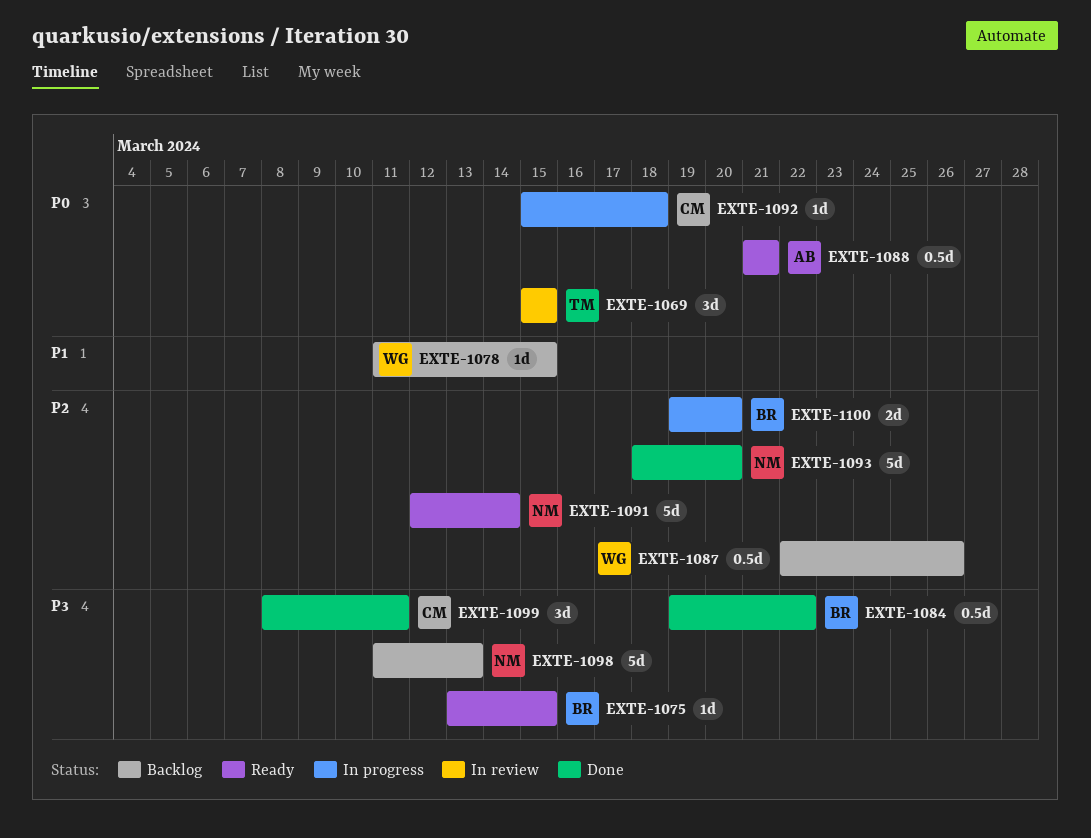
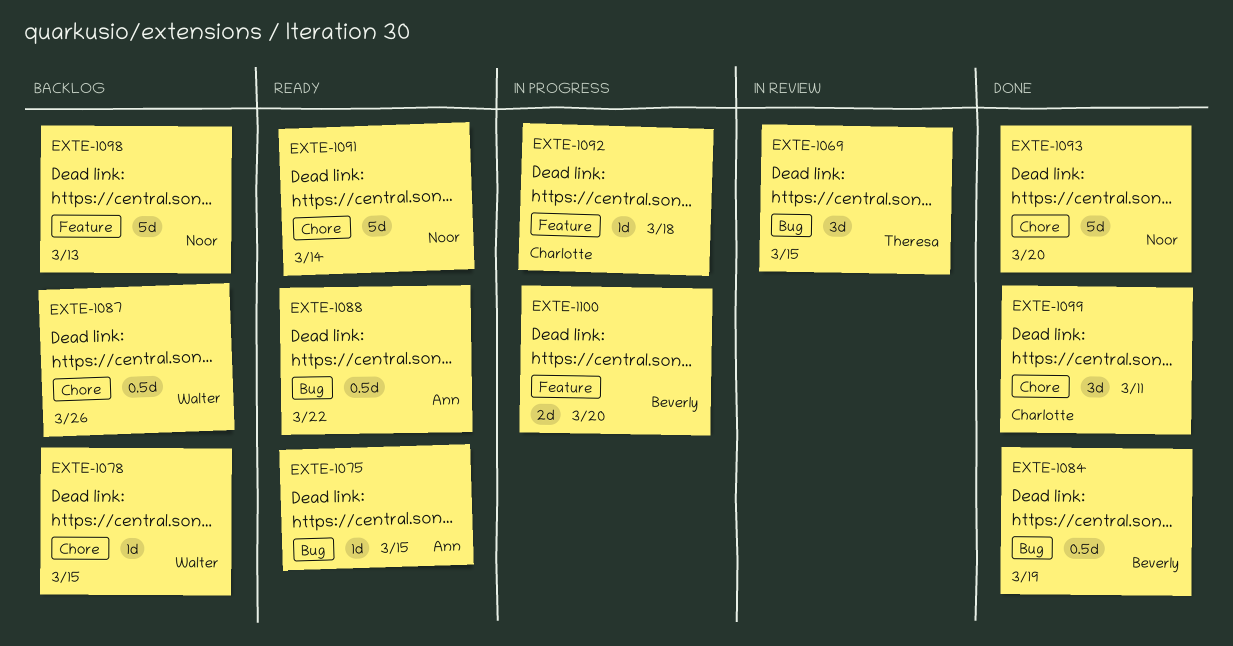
EXTE-1075, owner: Beverly -> Ann
EXTE-1084, due: Mar 22 -> Mar 19
EXTE-1088, due: Mar 21 -> Mar 22

